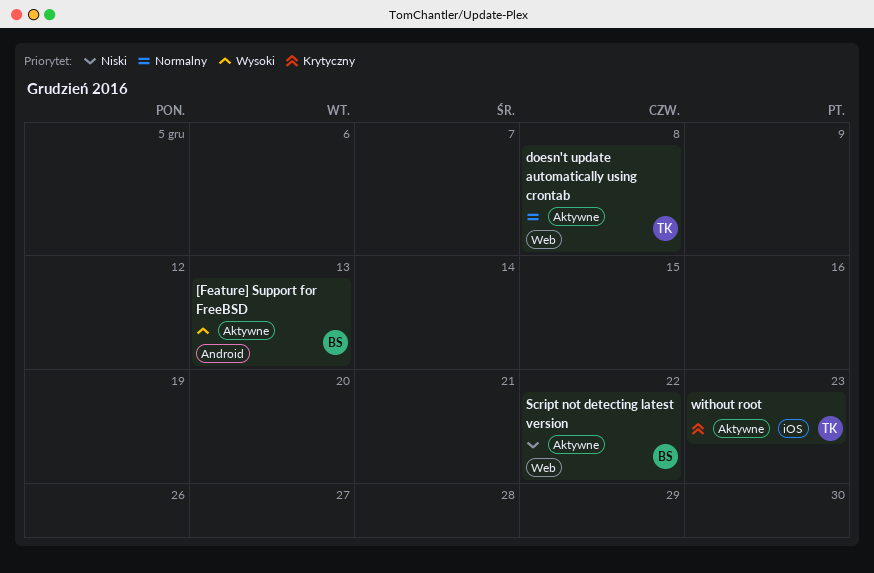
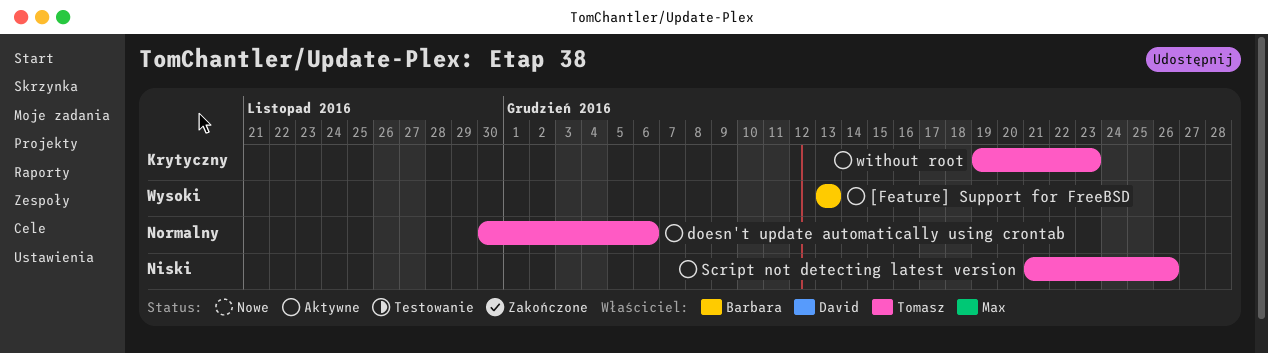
doesn't update automatically using crontab, due: Dec 8 -> Dec 6
Script not detecting latest version, owner: Barbara -> Tomasz
Script not detecting latest version, due: Dec 22 -> Dec 26

